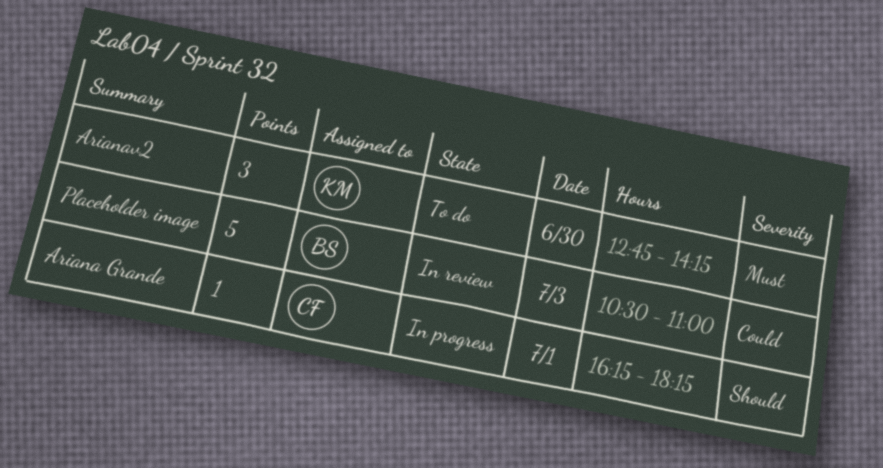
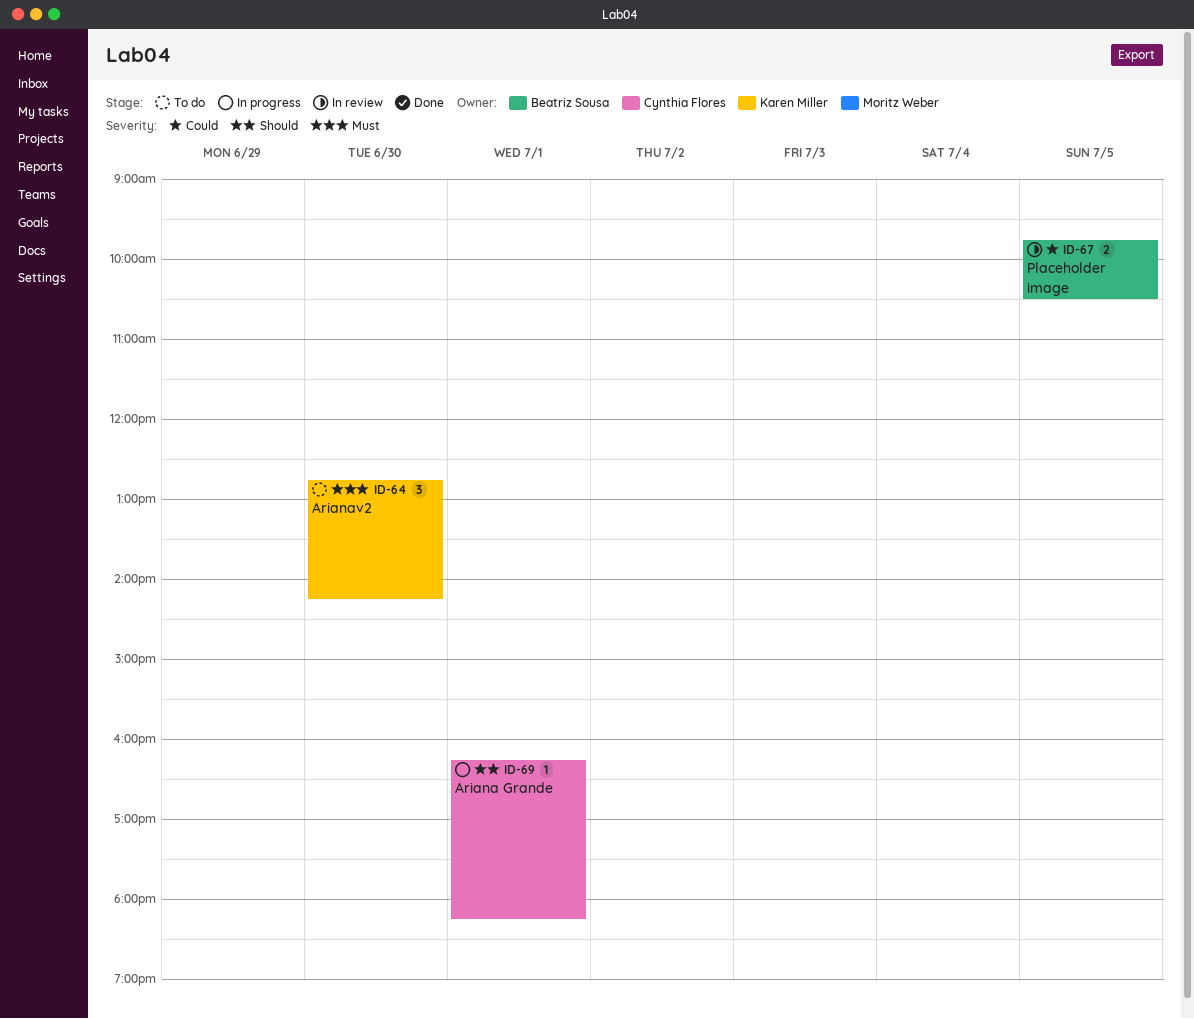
Placeholder image, estimate: 5 -> 2
Placeholder image, day: Jul 3 -> Jul 5
Placeholder image, begins: 10:30 -> 09:45
Placeholder image, ends: 11:00 -> 10:30

